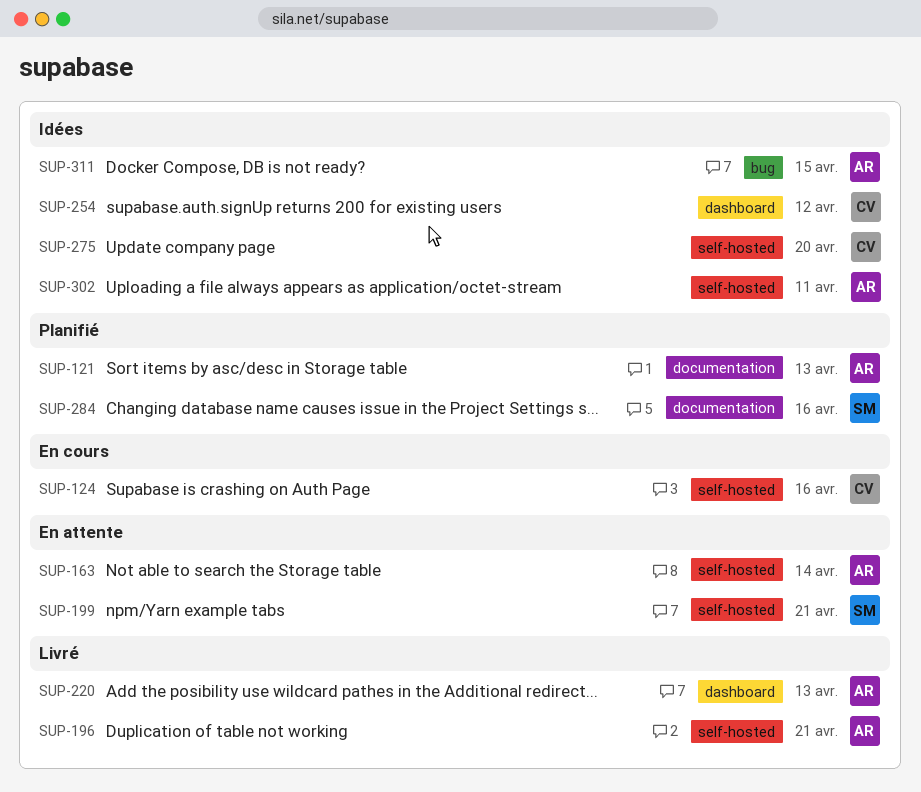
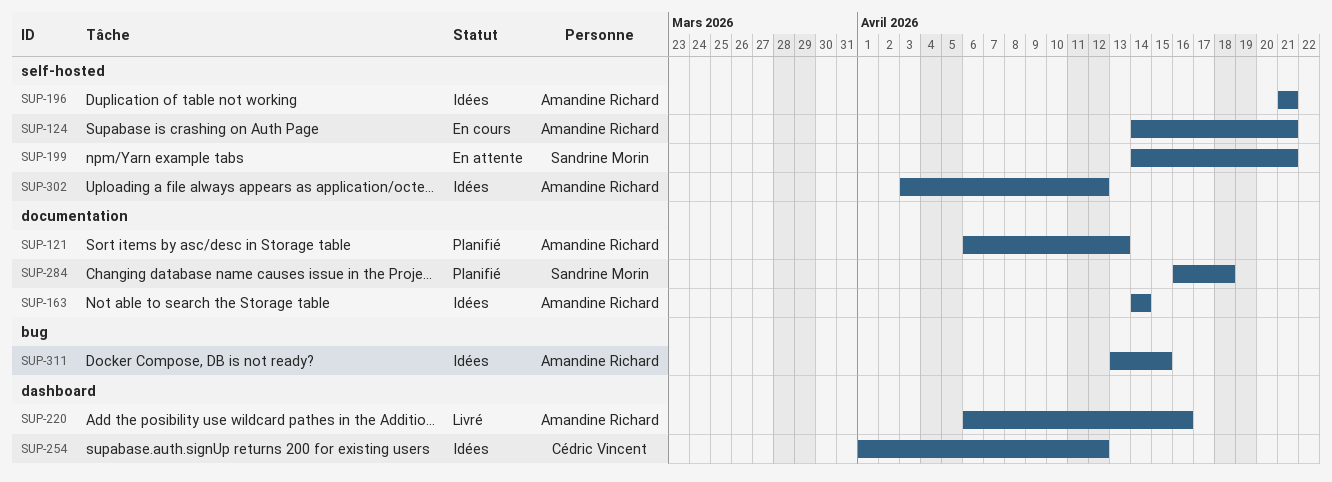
SUP-124, owner: Cédric Vincent -> Amandine Richard
SUP-124, due: Apr 16 -> Apr 21
SUP-163, status: En attente -> Idées
SUP-163, label: self-hosted -> documentation
SUP-196, status: Livré -> Idées
SUP-220, due: Apr 13 -> Apr 16
SUP-275: present -> none
SUP-284, due: Apr 16 -> Apr 18
SUP-302, due: Apr 11 -> Apr 12

